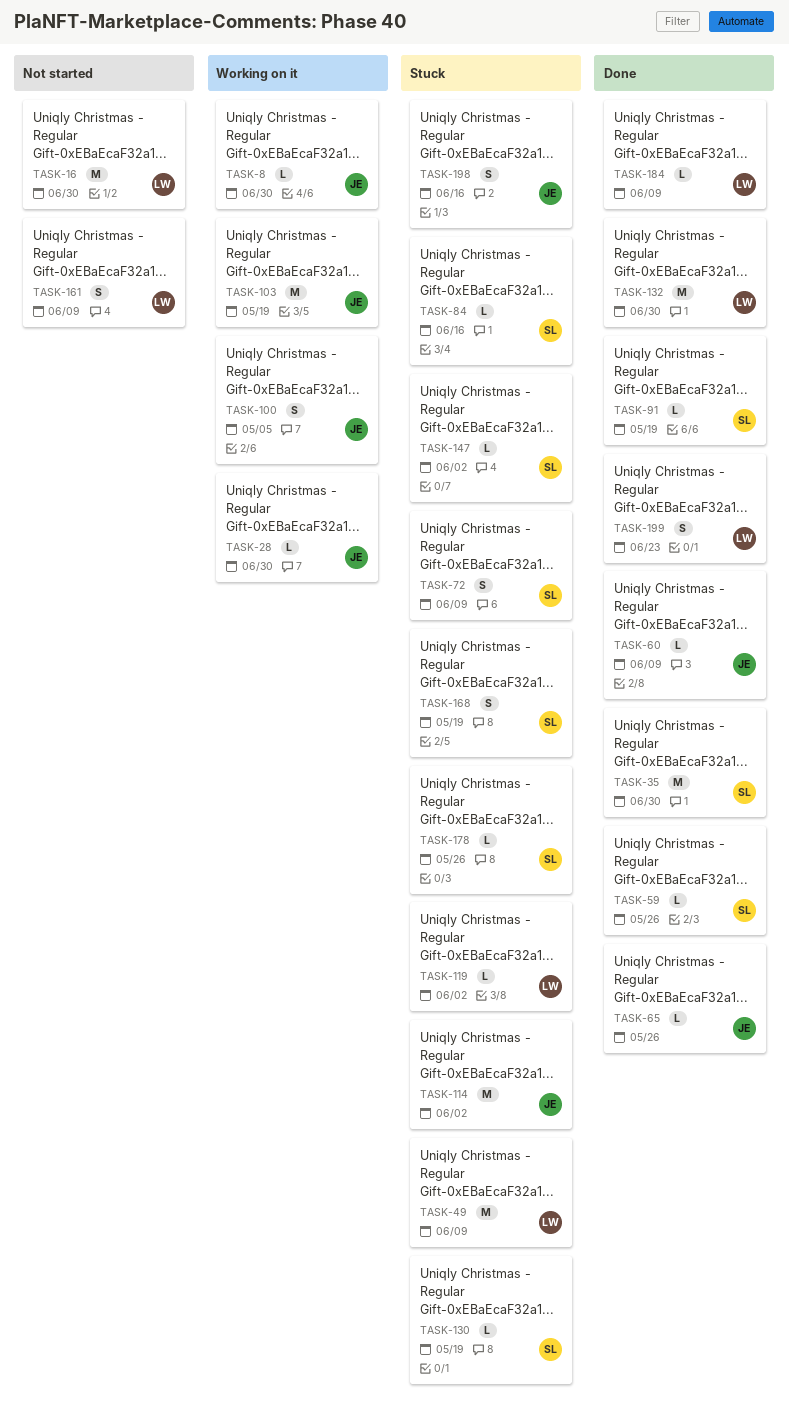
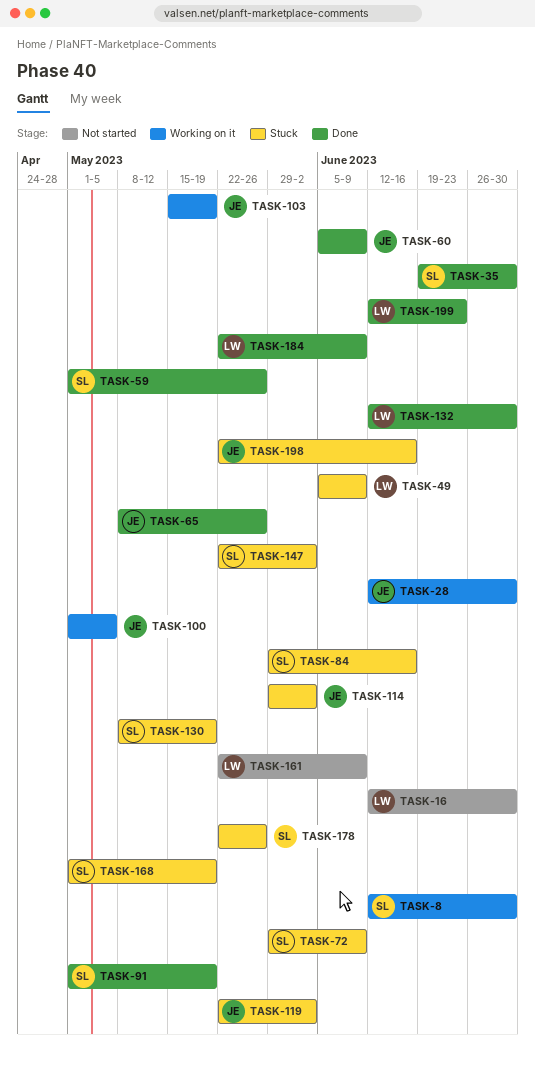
TASK-8, owner: JE -> SL
TASK-119, owner: LW -> JE

